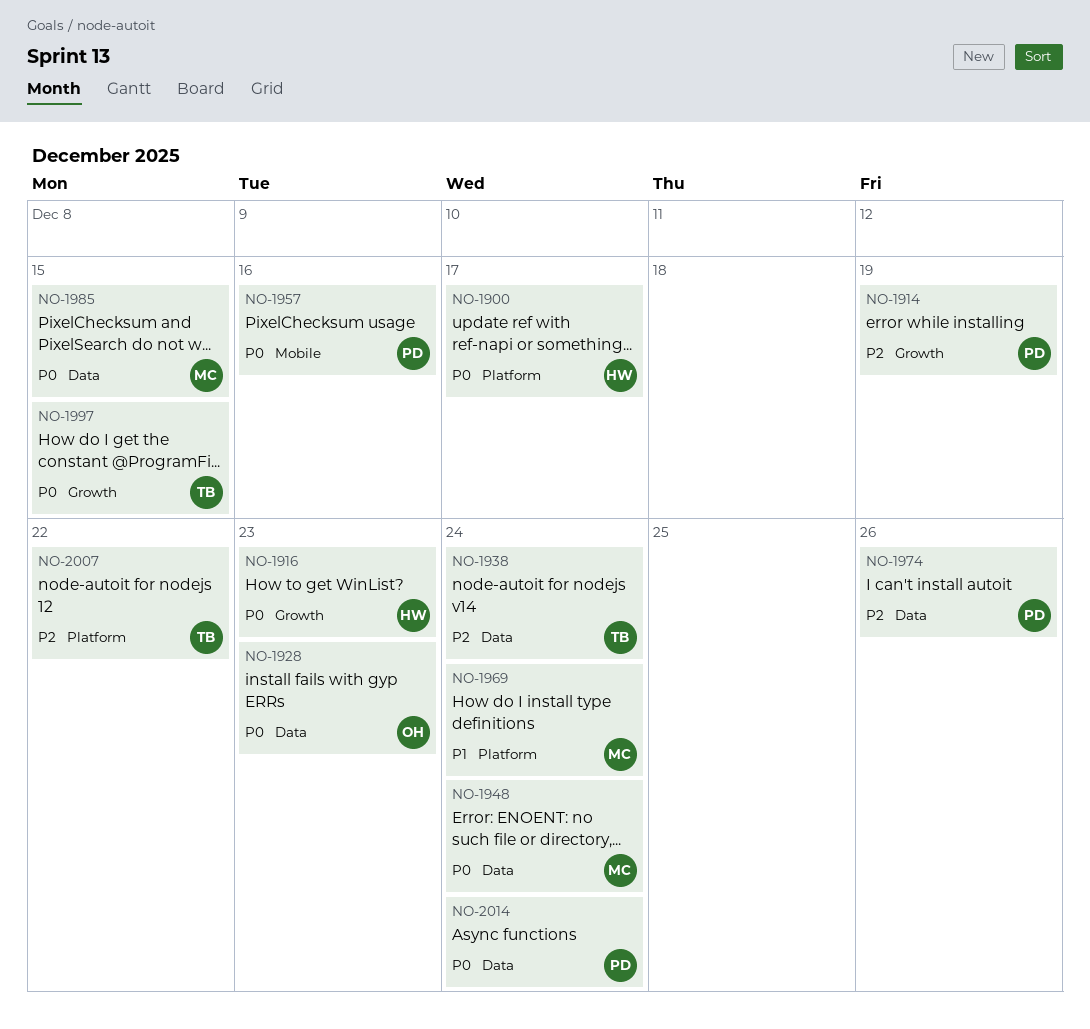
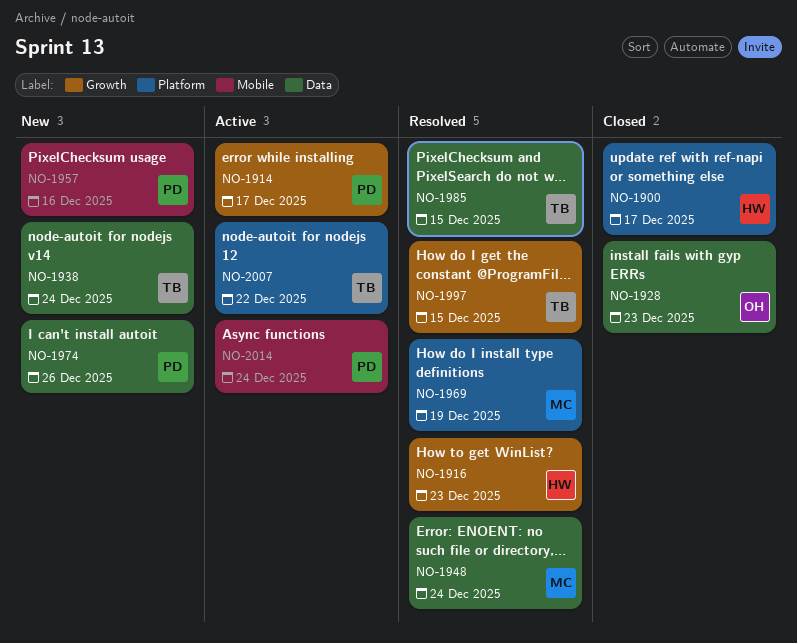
NO-1914, due: Dec 19 -> Dec 17
NO-1969, due: Dec 24 -> Dec 19
NO-1985, owner: MC -> TB
NO-2014, label: Data -> Mobile

